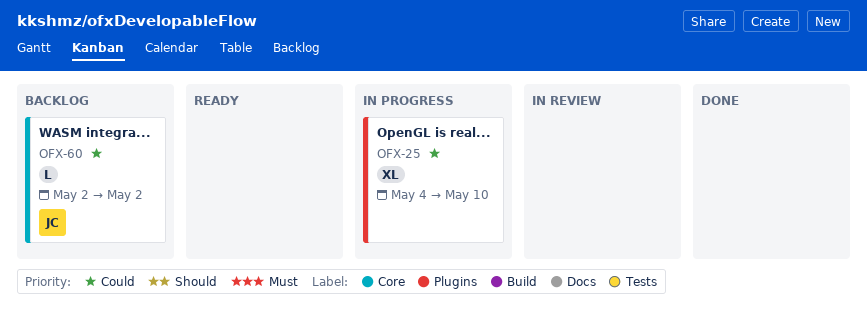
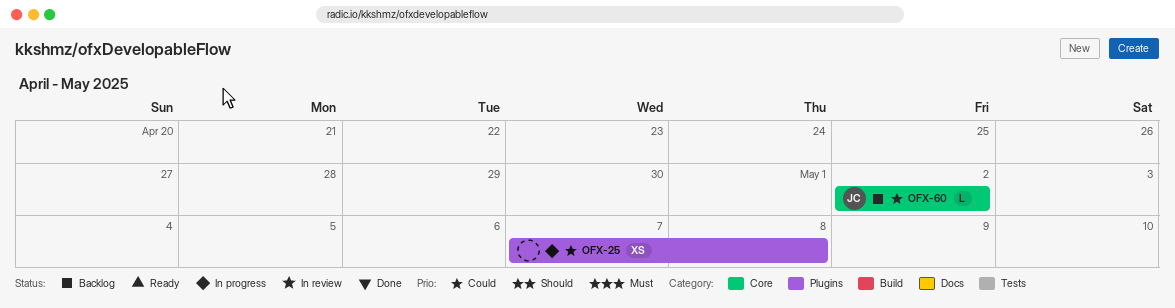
OFX-25, estimate: XL -> XS
OFX-25, start: May 4 -> May 7
OFX-25, due: May 10 -> May 8

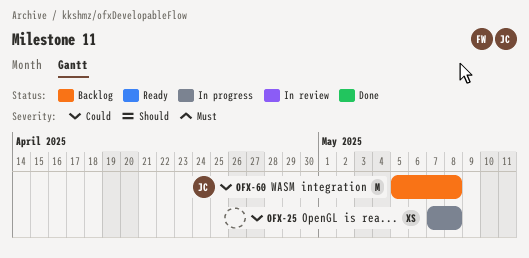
OFX-60, estimate: L -> M
OFX-60, start: May 2 -> May 5
OFX-60, due: May 2 -> May 8

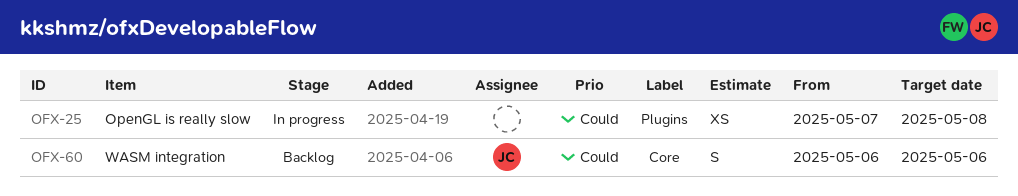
OFX-60, estimate: M -> S
OFX-60, start: May 5 -> May 6
OFX-60, due: May 8 -> May 6

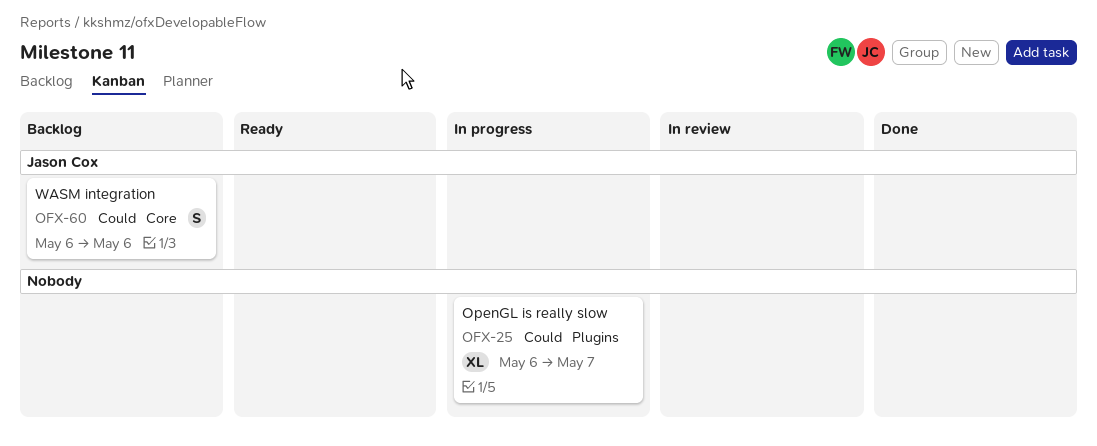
OFX-25, estimate: XS -> XL
OFX-25, start: May 7 -> May 6
OFX-25, due: May 8 -> May 7

